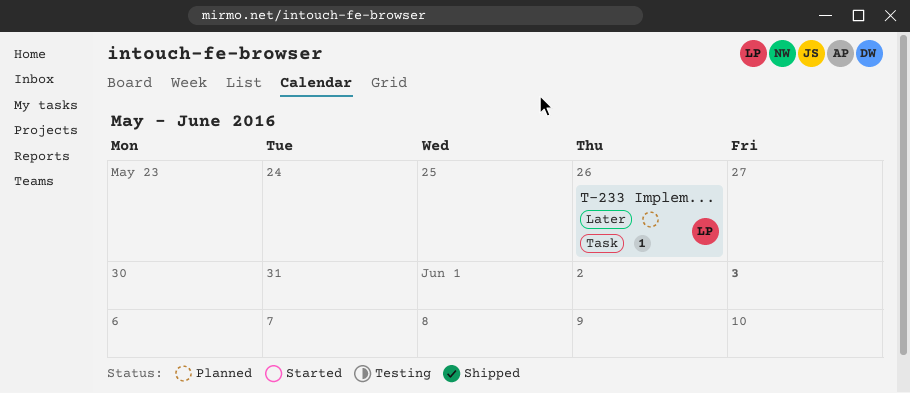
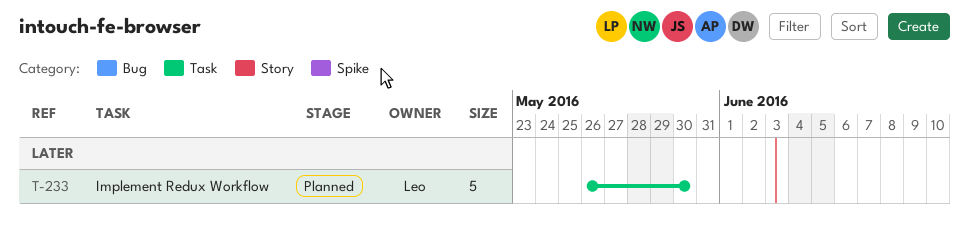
T-233, estimate: 1 -> 5
T-233, due: May 26 -> May 30

